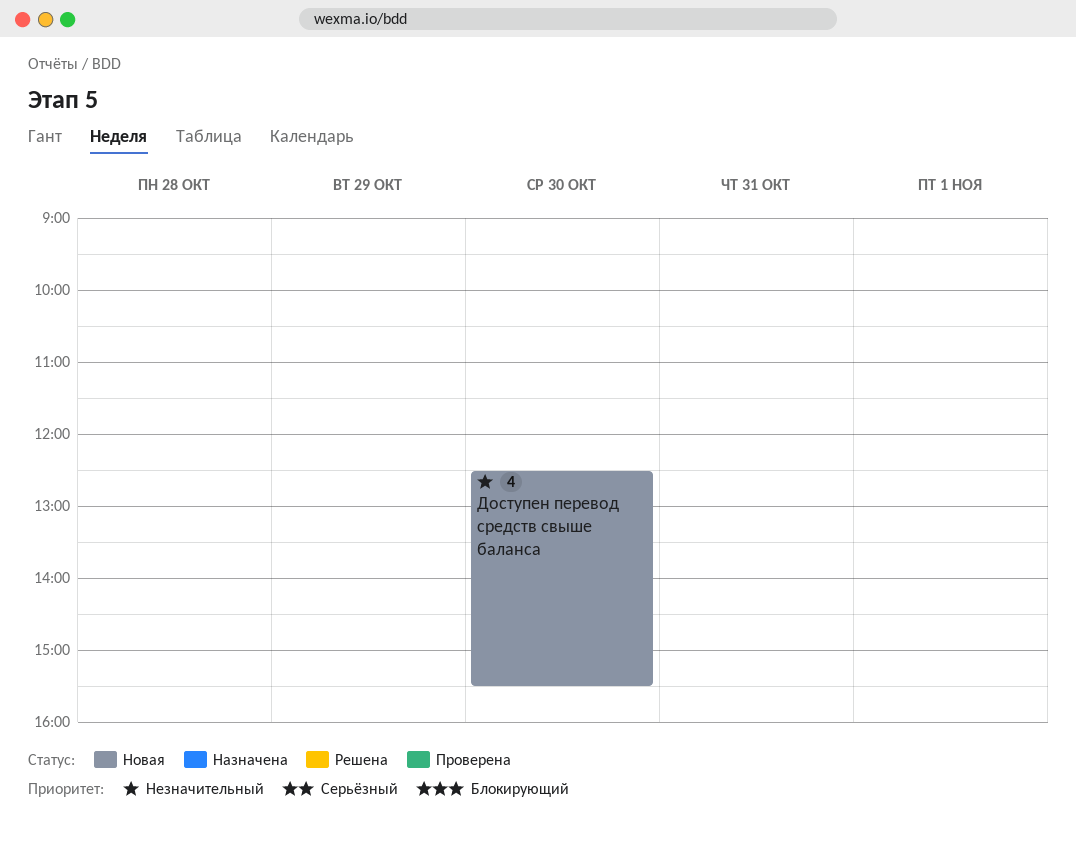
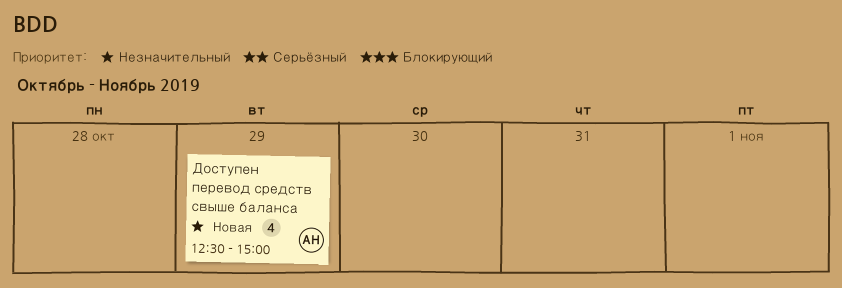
Доступен перевод средств свыше баланса, day: Oct 30 -> Oct 29
Доступен перевод средств свыше баланса, ends: 15:30 -> 15:00

